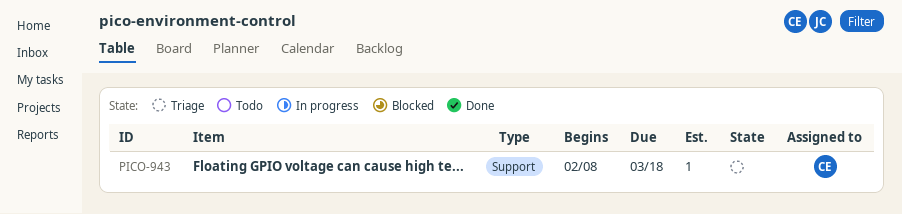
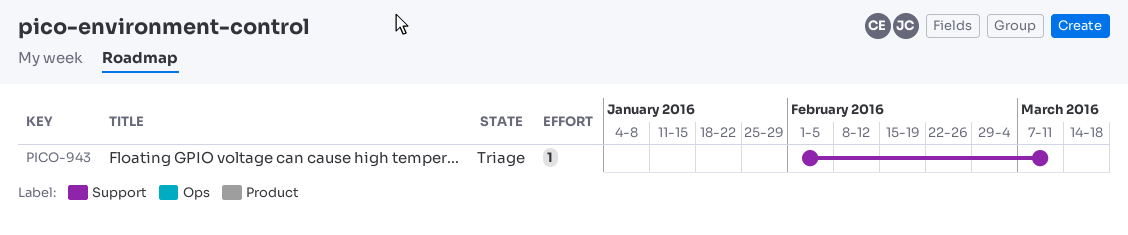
PICO-943, start: Feb 8 -> Feb 1
PICO-943, due: Mar 18 -> Mar 11

